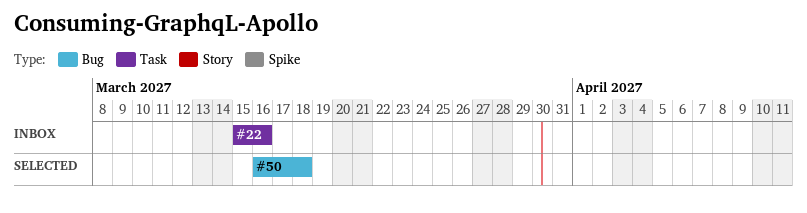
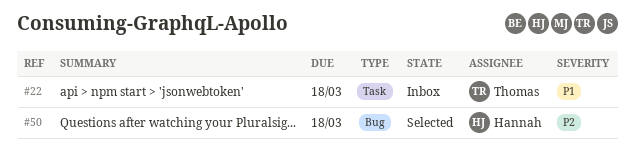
#22, due: Mar 16 -> Mar 18

